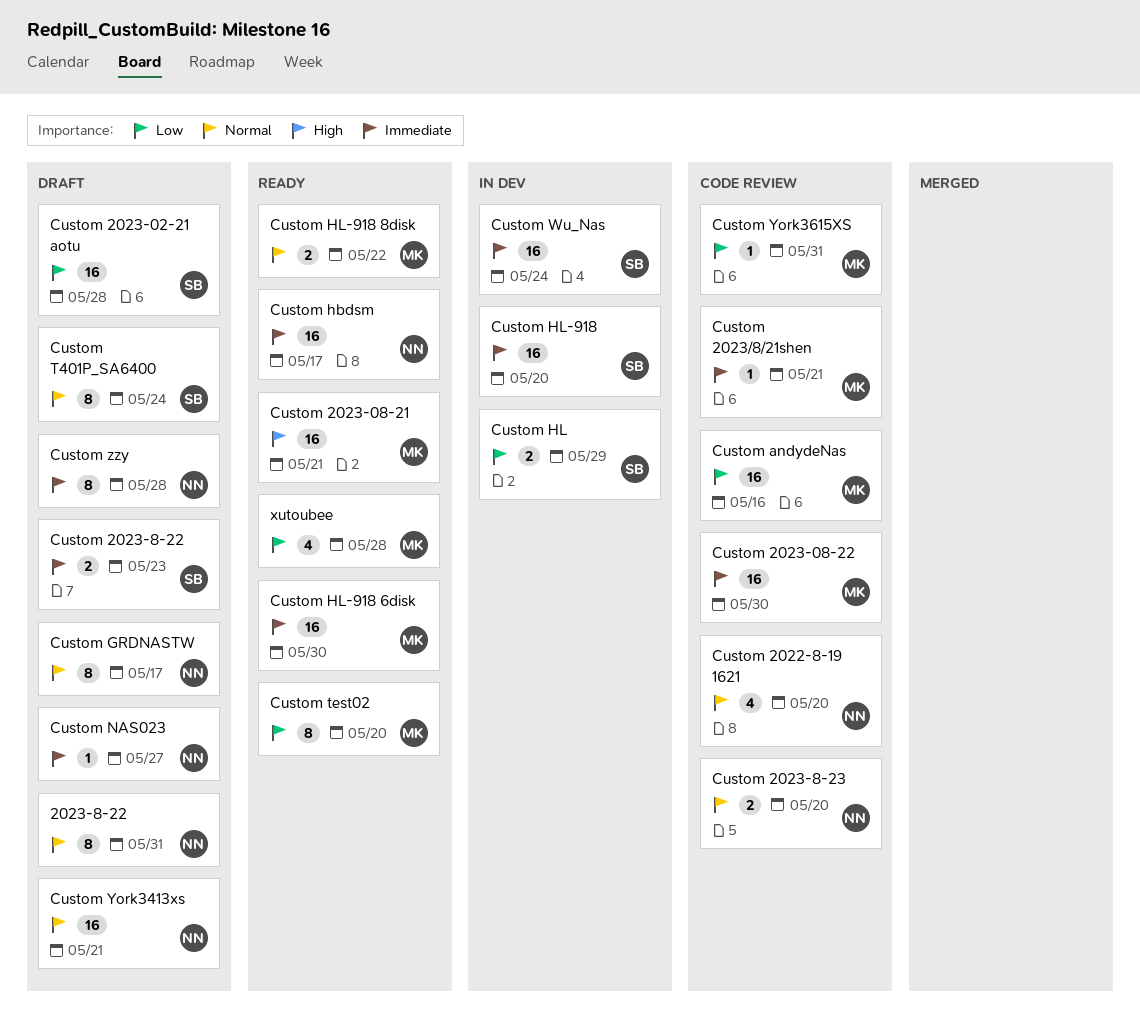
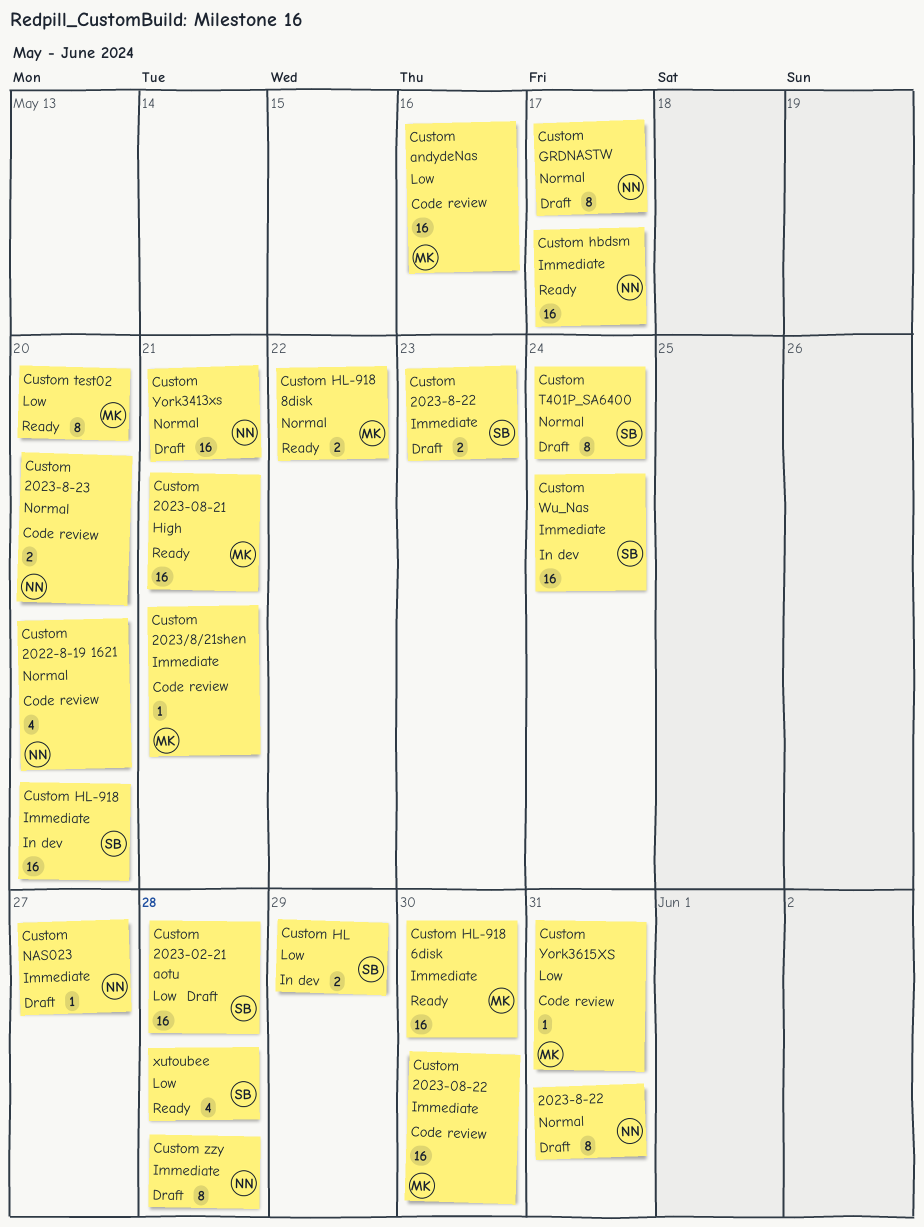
xutoubee, owner: MK -> SB

